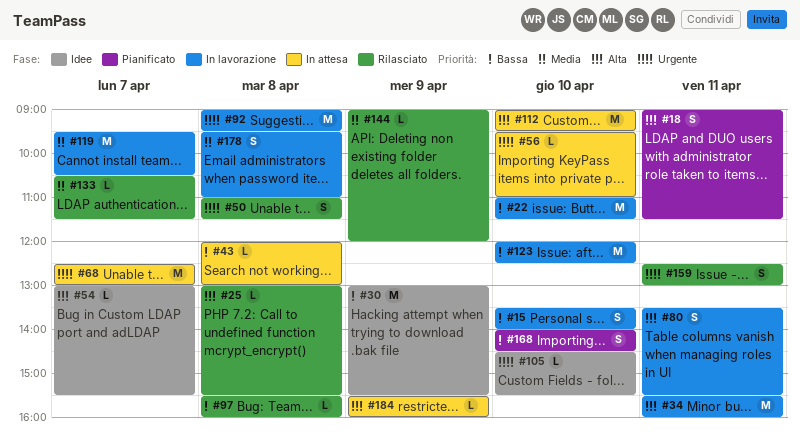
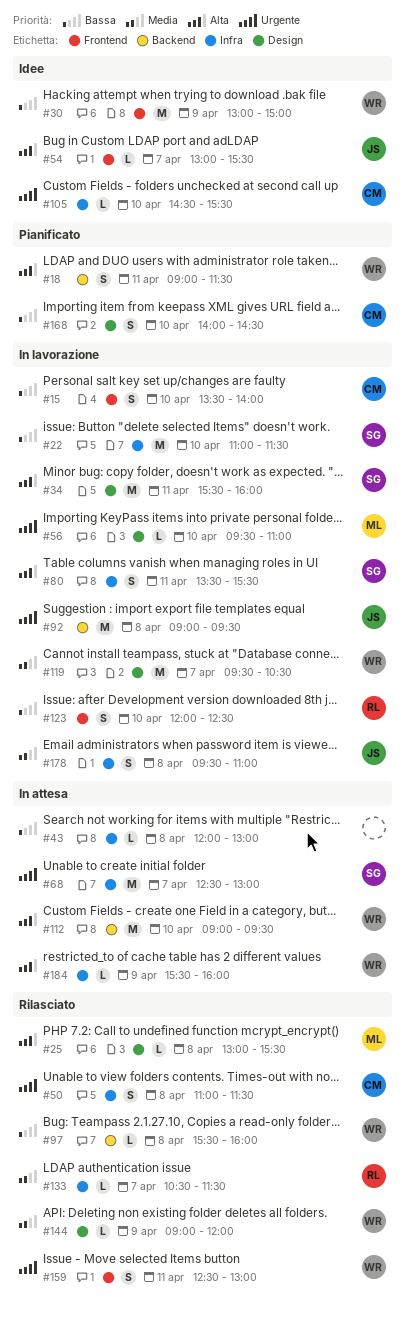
#30, ends: 15:30 -> 15:00
#56, status: In attesa -> In lavorazione
#123, estimate: M -> S

